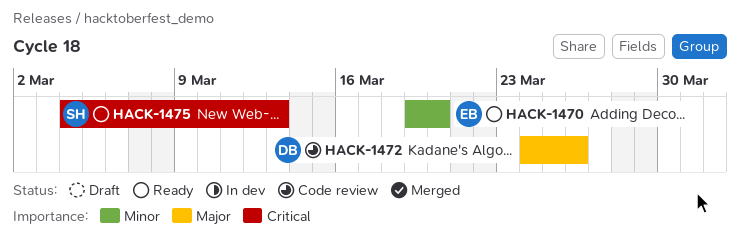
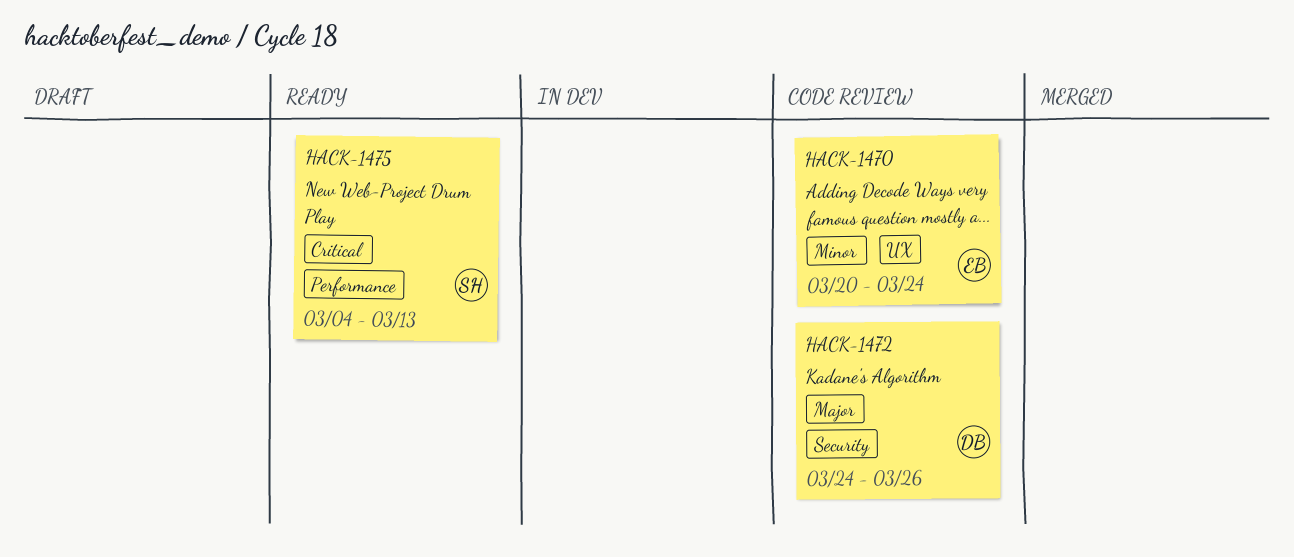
HACK-1470, status: Ready -> Code review
HACK-1470, start: Mar 19 -> Mar 20
HACK-1470, due: Mar 20 -> Mar 24

